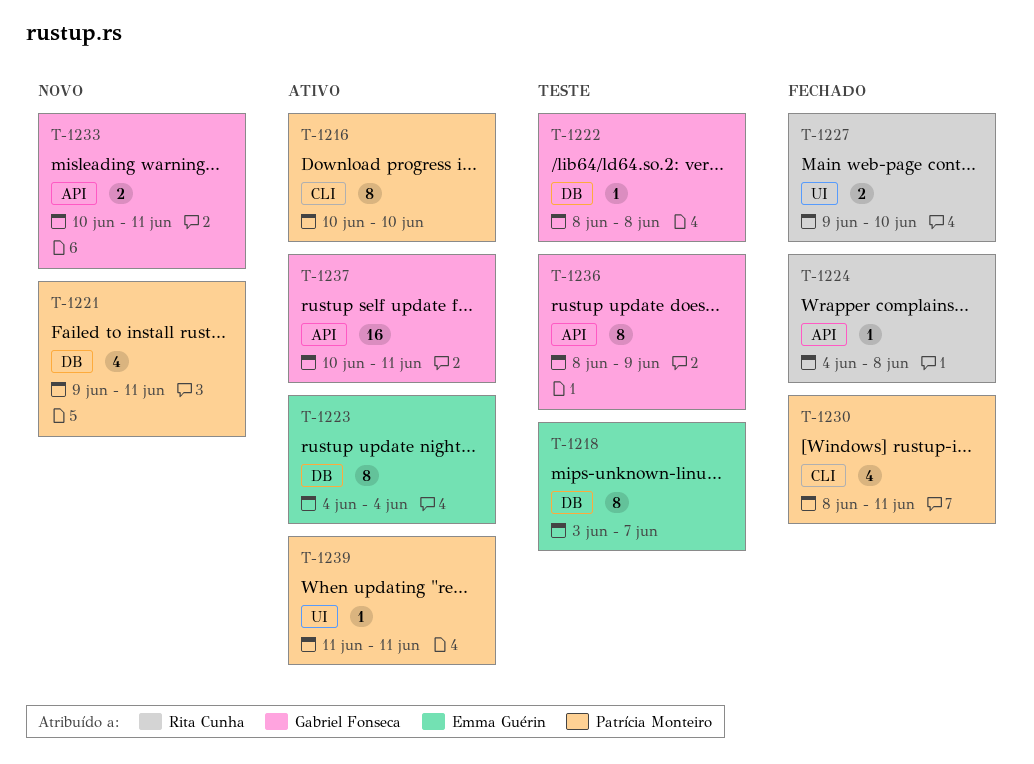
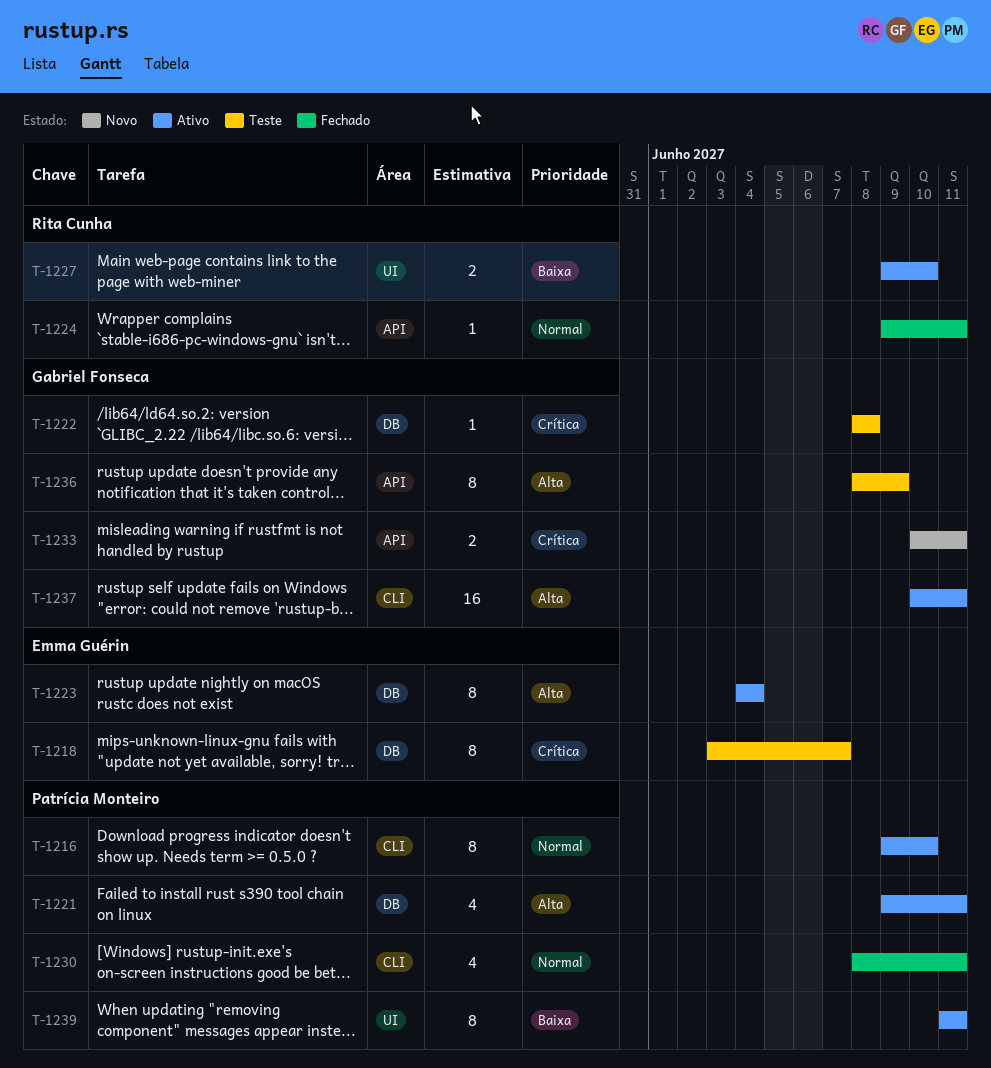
T-1216, start: Jun 10 -> Jun 9
T-1221, status: Novo -> Ativo
T-1224, start: Jun 4 -> Jun 9
T-1224, due: Jun 8 -> Jun 11
T-1227, status: Fechado -> Ativo
T-1237, label: API -> CLI
T-1239, estimate: 1 -> 8

